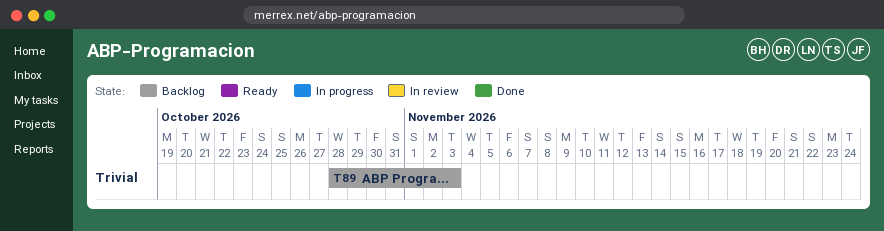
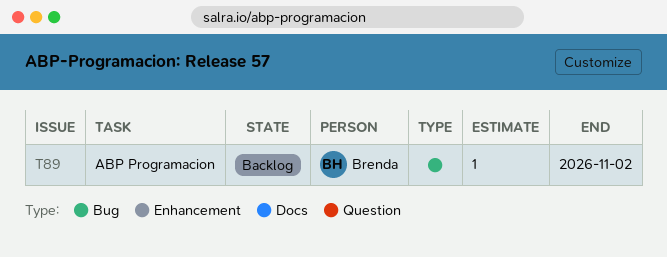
T89, due: Nov 3 -> Nov 2

